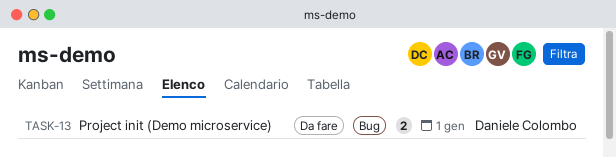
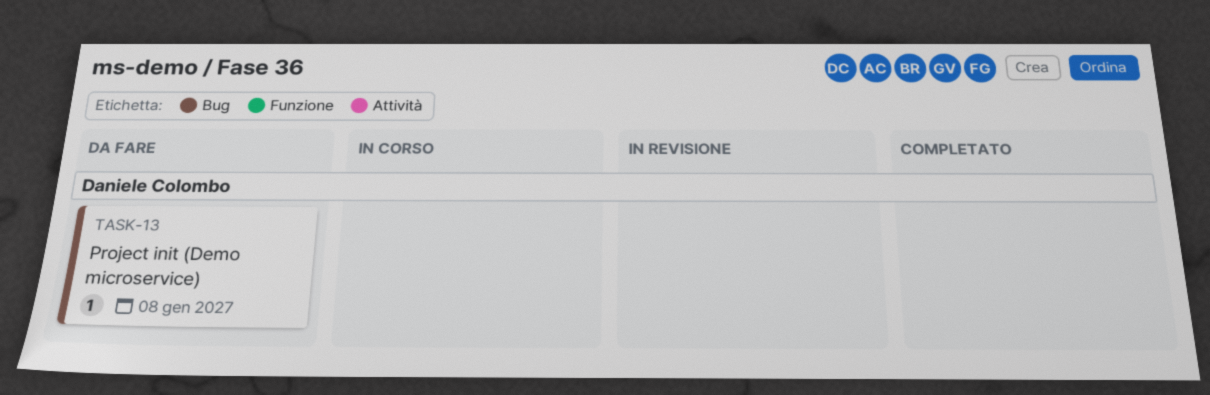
TASK-13, estimate: 2 -> 1
TASK-13, due: Jan 1 -> Jan 8

